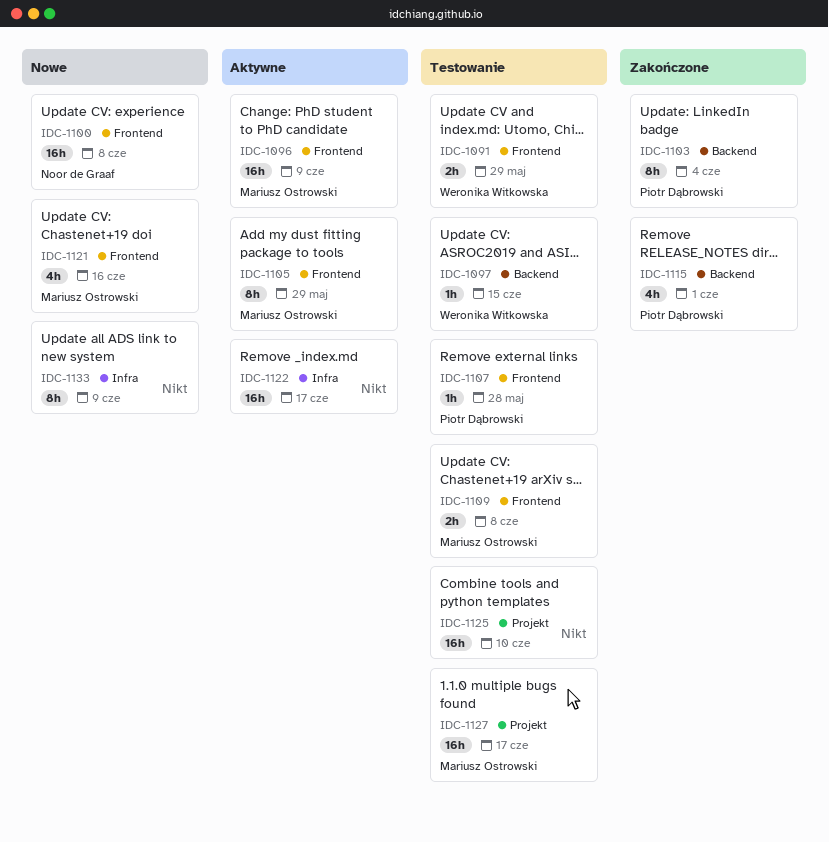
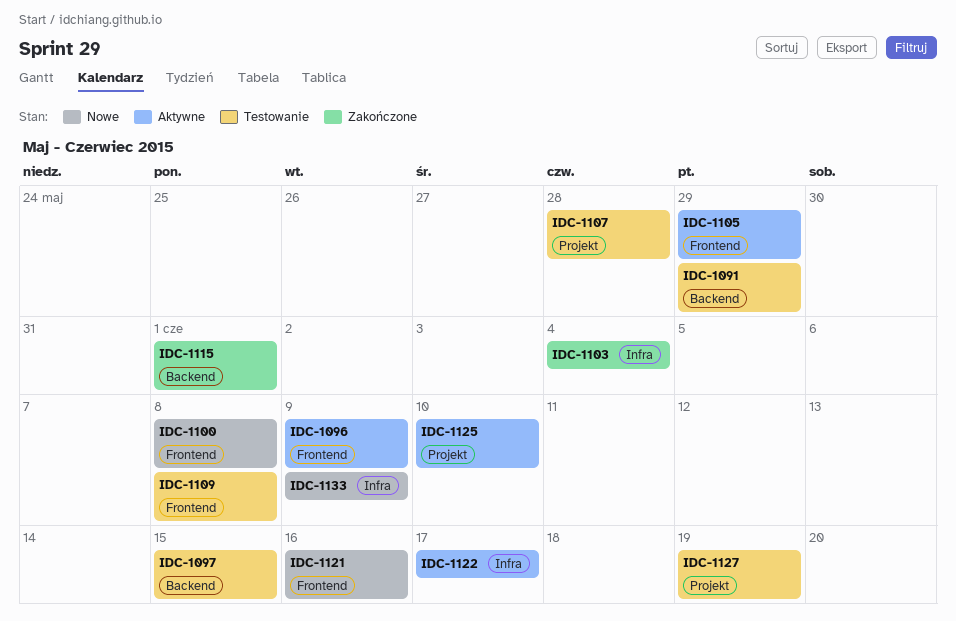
IDC-1091, label: Frontend -> Backend
IDC-1103, label: Backend -> Infra
IDC-1107, label: Frontend -> Projekt
IDC-1125, status: Testowanie -> Aktywne
IDC-1127, due: Jun 17 -> Jun 19

